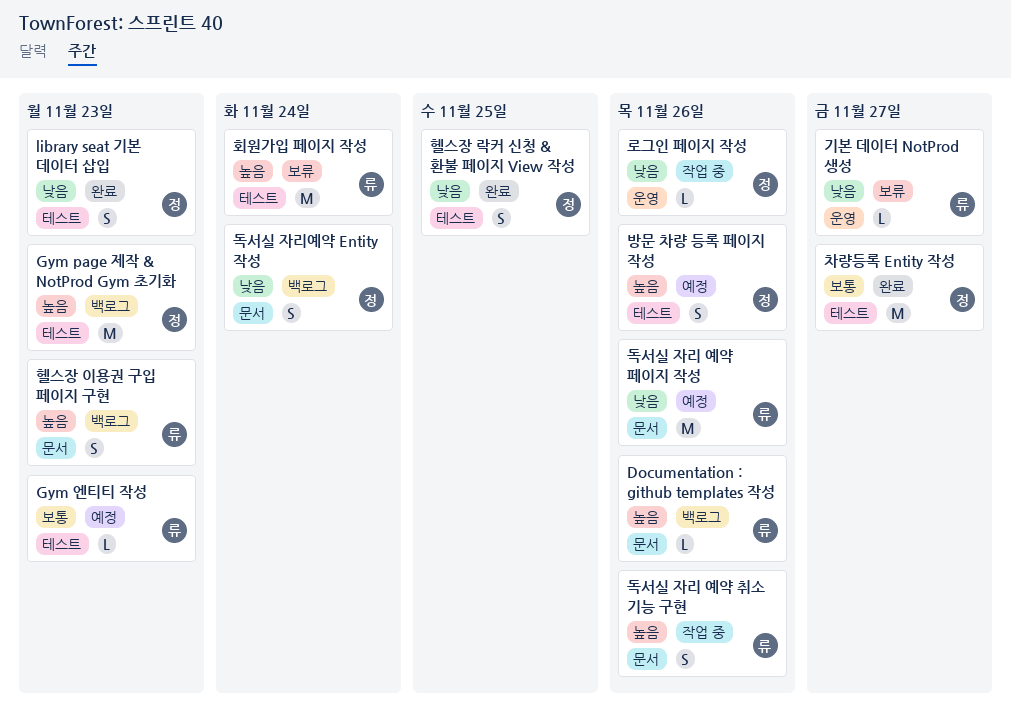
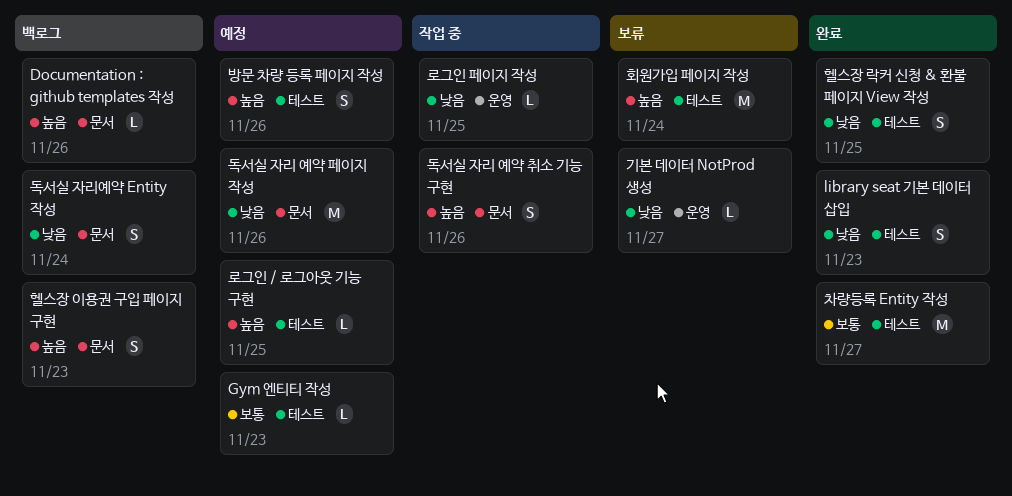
Gym page 제작 & NotProd Gym 초기화: present -> none
로그인 / 로그아웃 기능 구현: none -> present
로그인 페이지 작성, due: Nov 26 -> Nov 25

